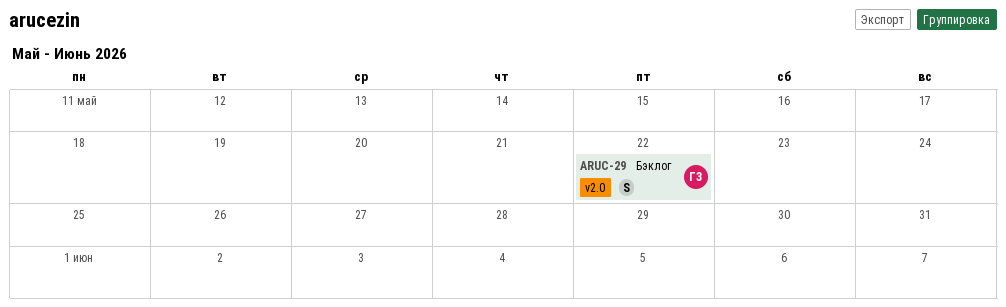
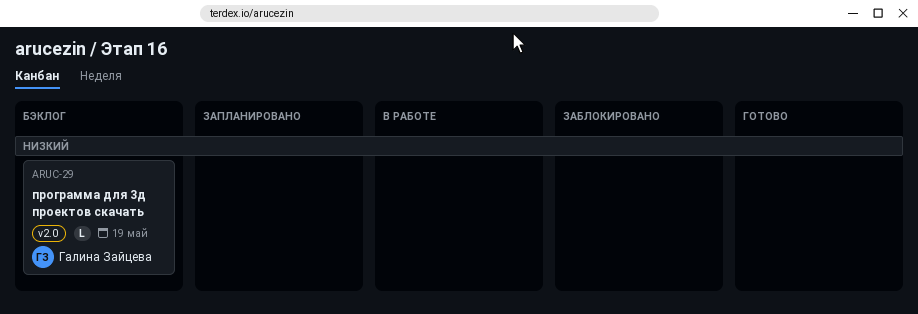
ARUC-29, estimate: S -> L
ARUC-29, due: May 22 -> May 19

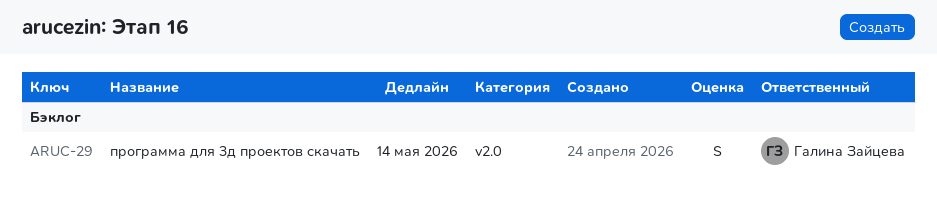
ARUC-29, estimate: L -> S
ARUC-29, due: May 19 -> May 14

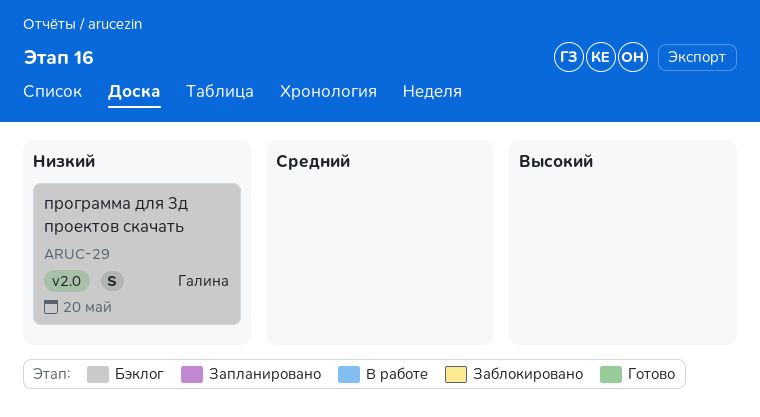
ARUC-29, due: May 14 -> May 20

